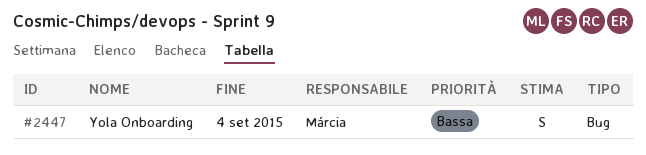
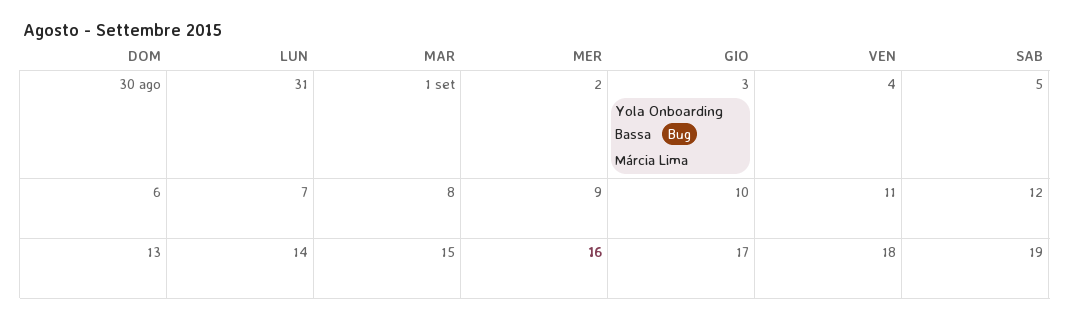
Yola Onboarding, due: Sep 4 -> Sep 3

